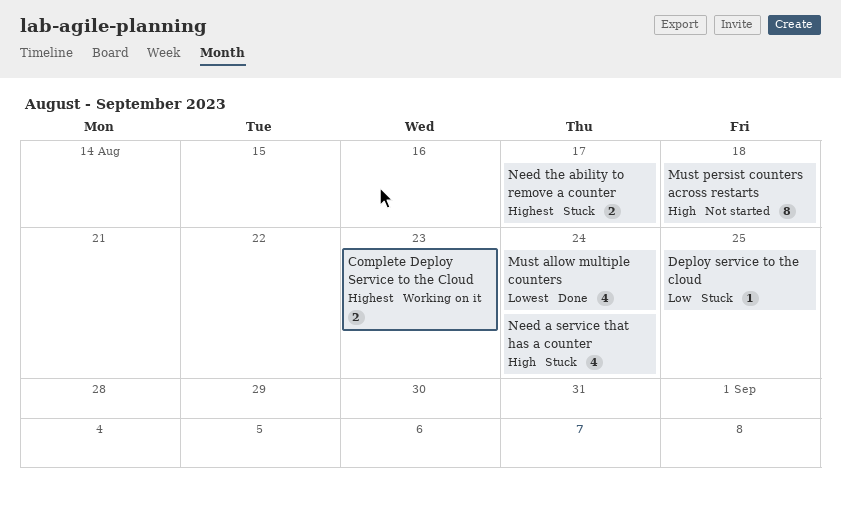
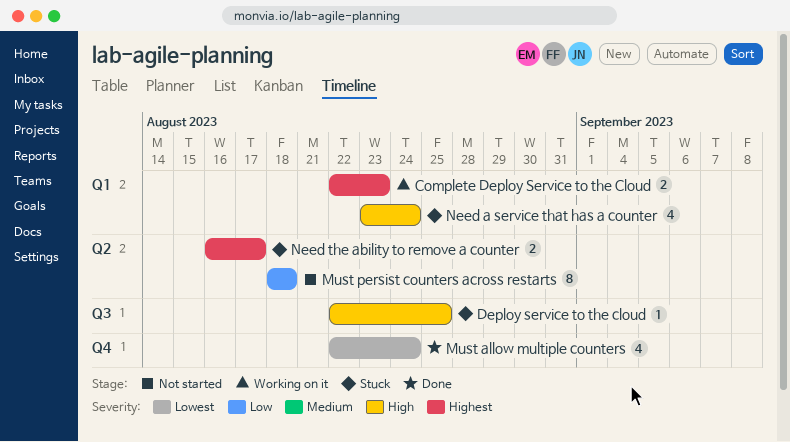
Deploy service to the cloud, priority: Low -> High
Must persist counters across restarts, priority: High -> Low

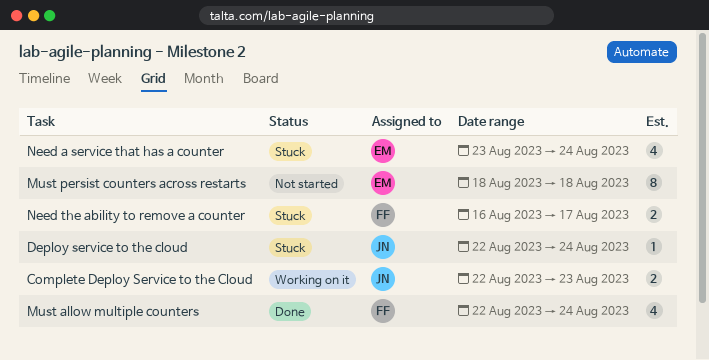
Deploy service to the cloud, due: Aug 25 -> Aug 24

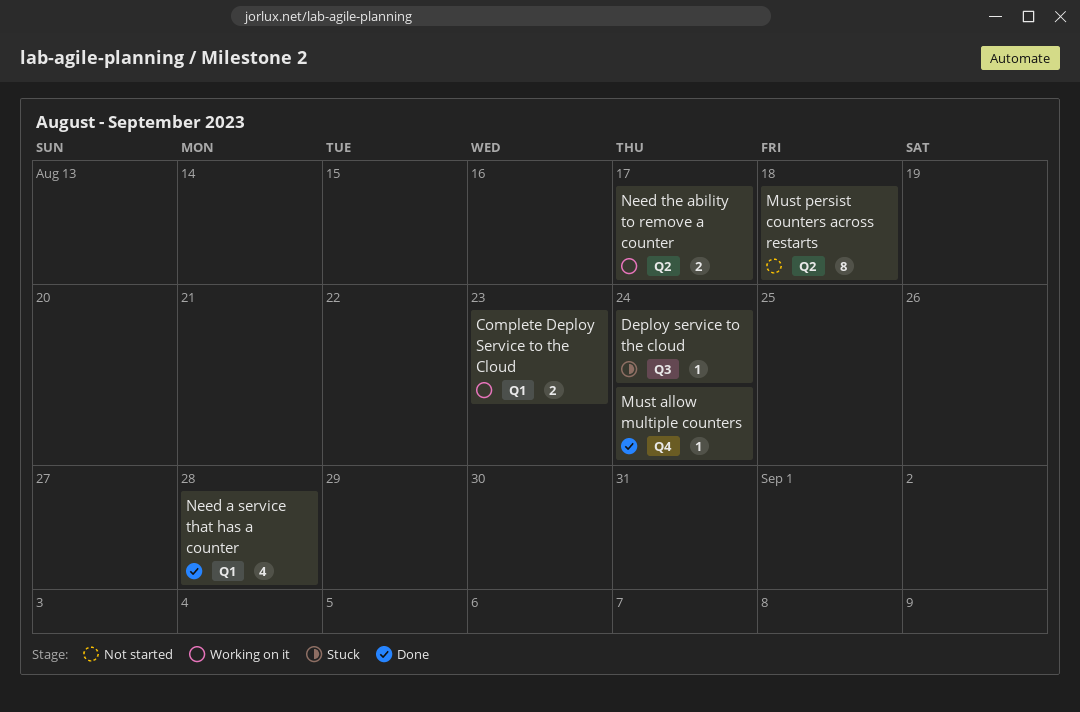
Must allow multiple counters, estimate: 4 -> 1
Need a service that has a counter, status: Stuck -> Done
Need a service that has a counter, due: Aug 24 -> Aug 28
Need the ability to remove a counter, status: Stuck -> Working on it

